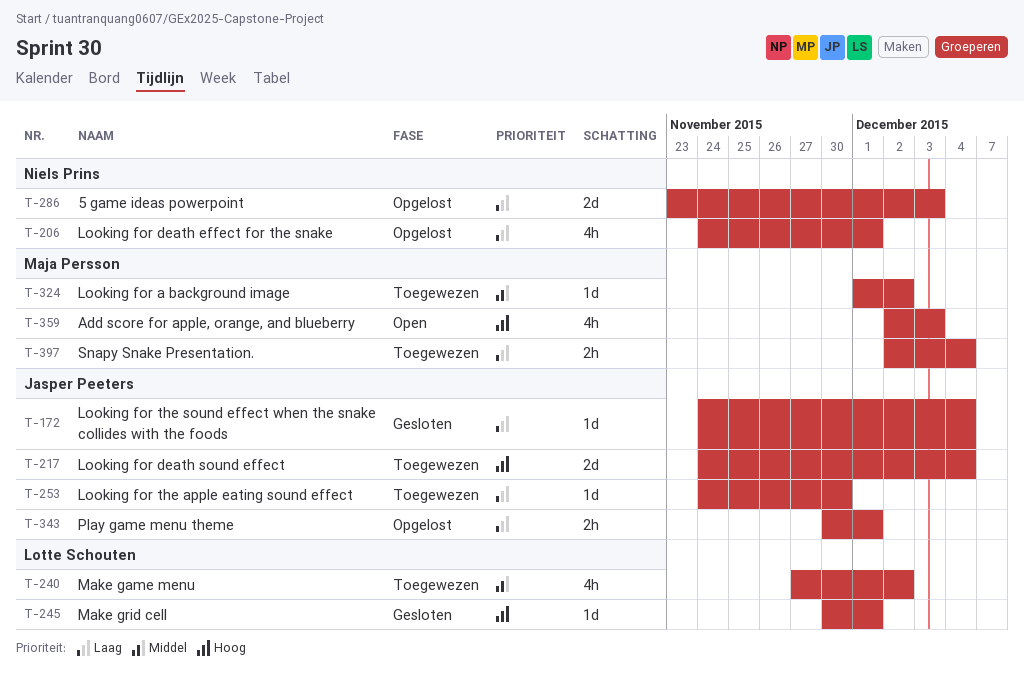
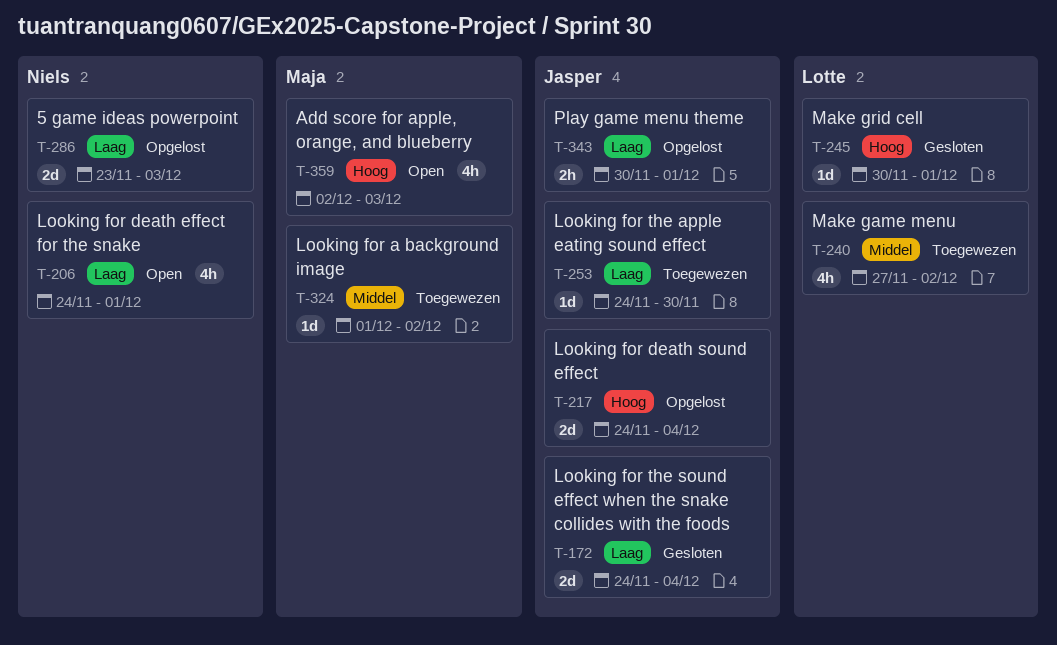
T-172, estimate: 1d -> 2d
T-206, status: Opgelost -> Open
T-217, status: Toegewezen -> Opgelost
T-397: present -> none

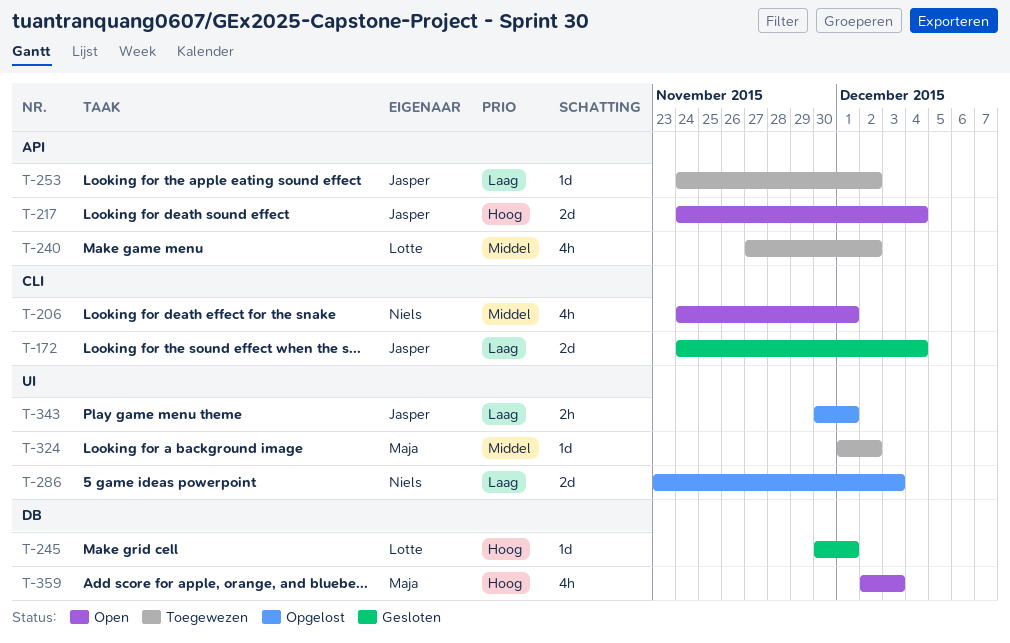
T-206, priority: Laag -> Middel
T-217, status: Opgelost -> Open
T-253, due: Nov 30 -> Dec 2

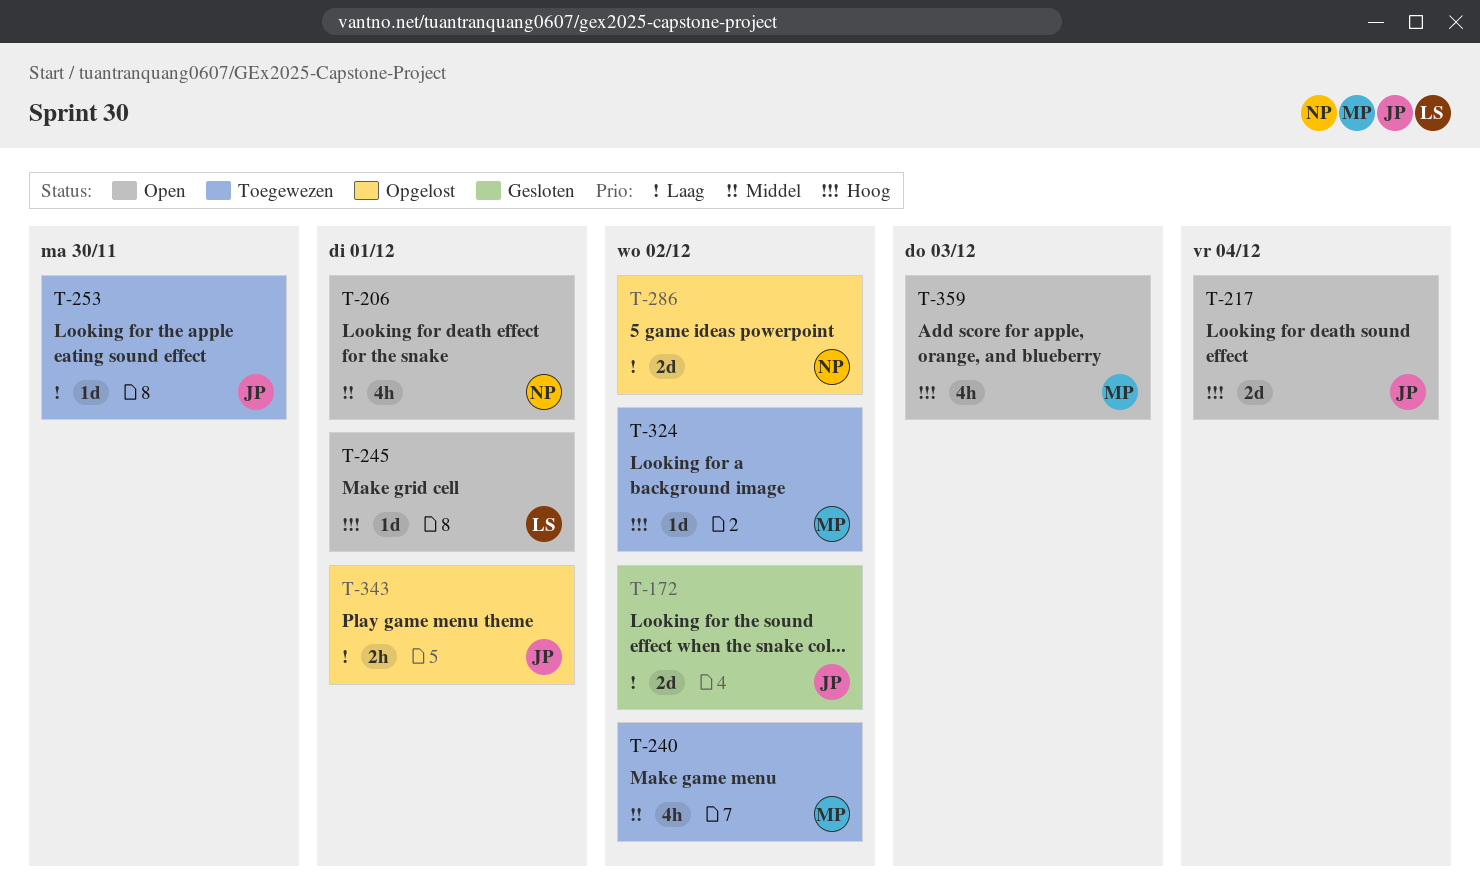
T-172, due: Dec 4 -> Dec 2
T-240, owner: Lotte -> Maja
T-245, status: Gesloten -> Open
T-253, due: Dec 2 -> Nov 30
T-286, due: Dec 3 -> Dec 2
T-324, priority: Middel -> Hoog

